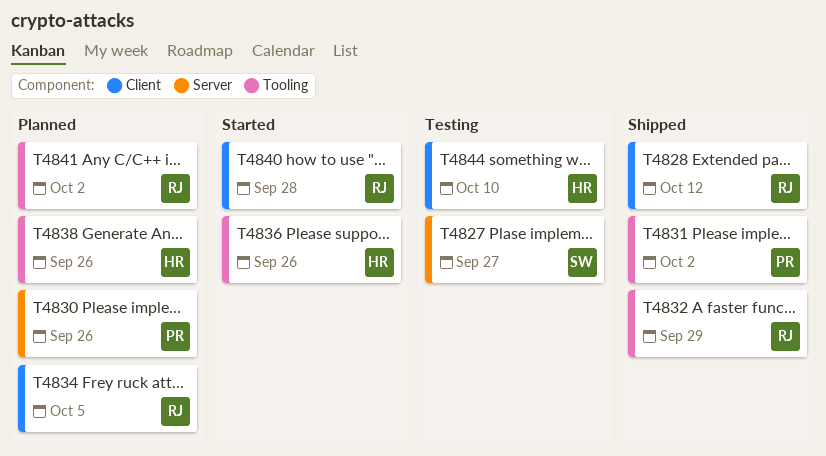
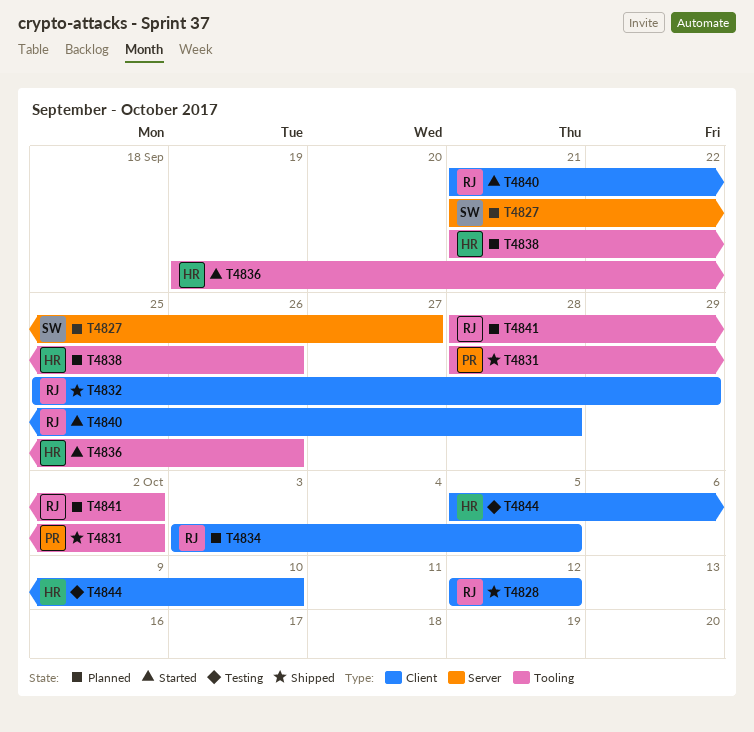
T4827, status: Testing -> Planned
T4830: present -> none
T4832, label: Tooling -> Client

